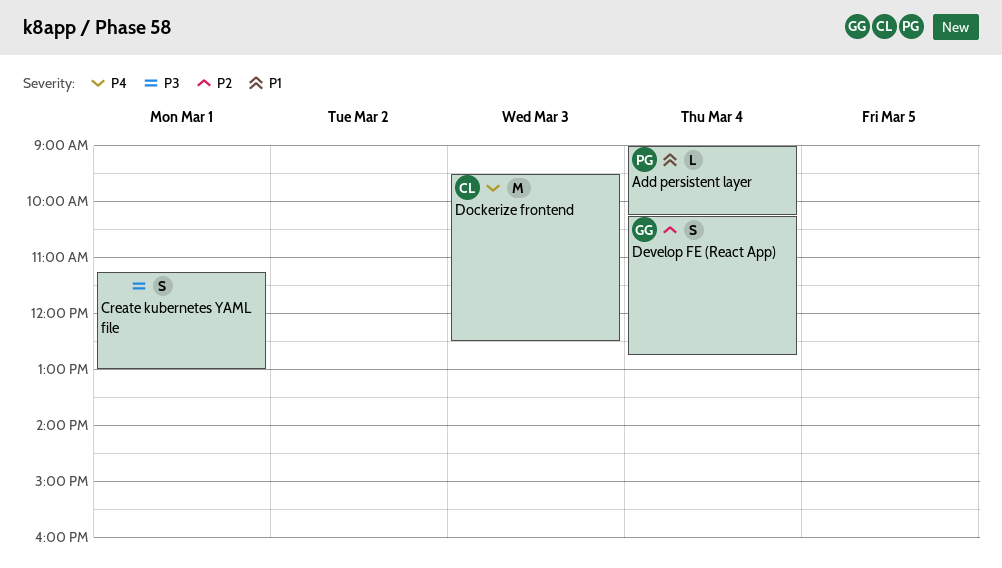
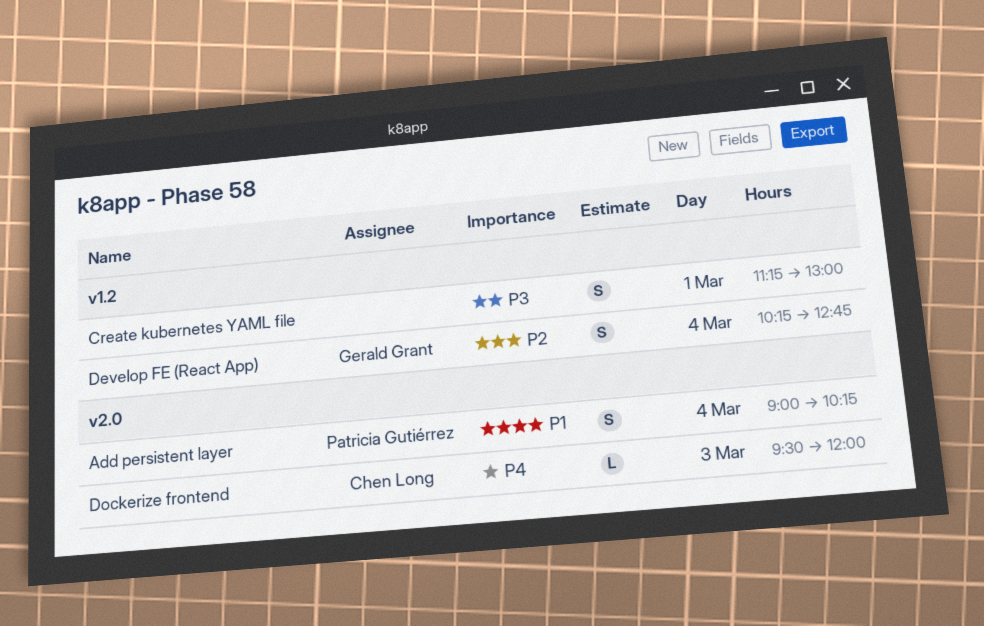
Add persistent layer, estimate: L -> S
Dockerize frontend, estimate: M -> L
Dockerize frontend, ends: 12:30 -> 12:00

